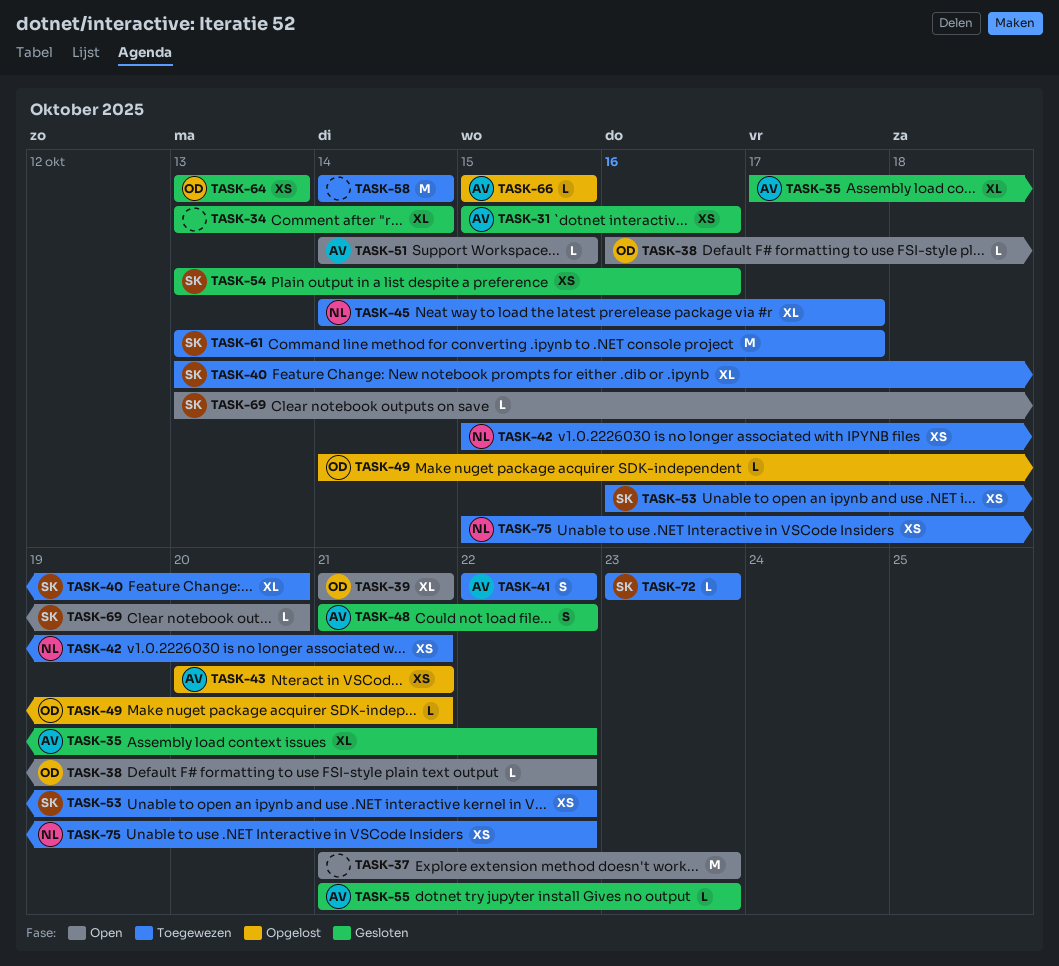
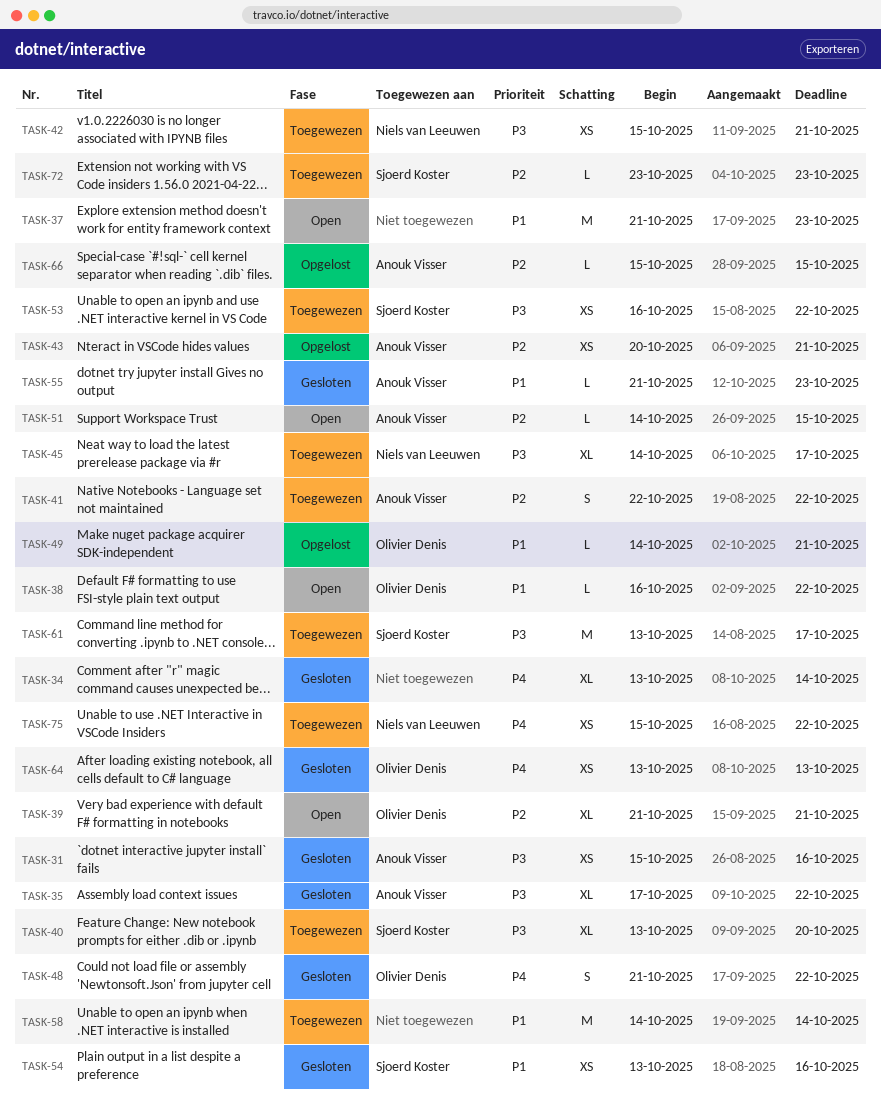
TASK-48, owner: Anouk Visser -> Olivier Denis
TASK-69: present -> none

